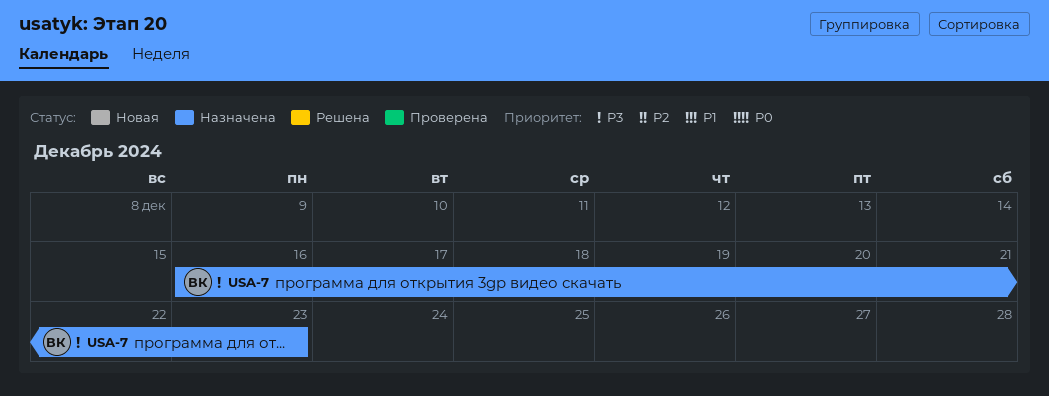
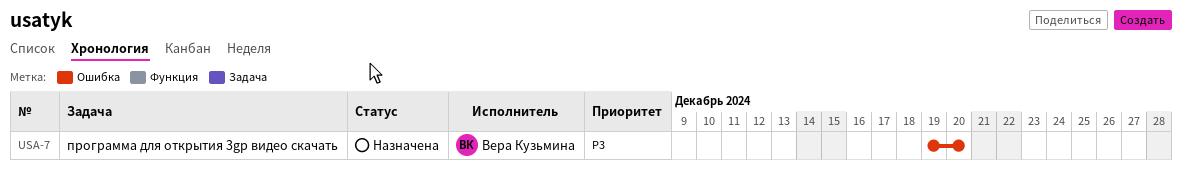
USA-7, start: Dec 16 -> Dec 19
USA-7, due: Dec 23 -> Dec 20

